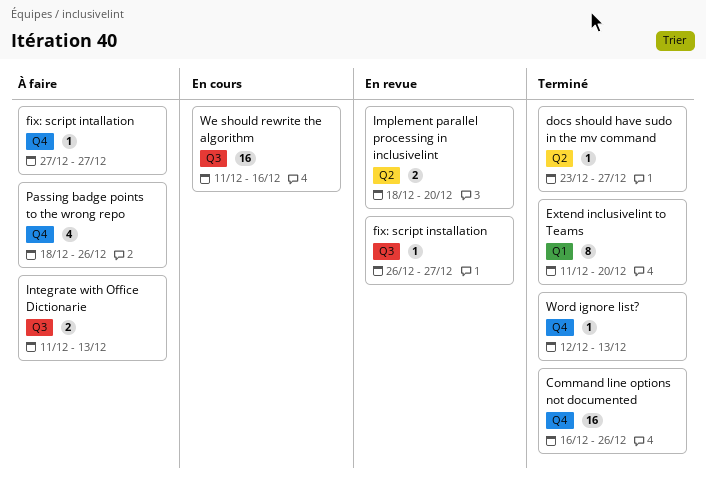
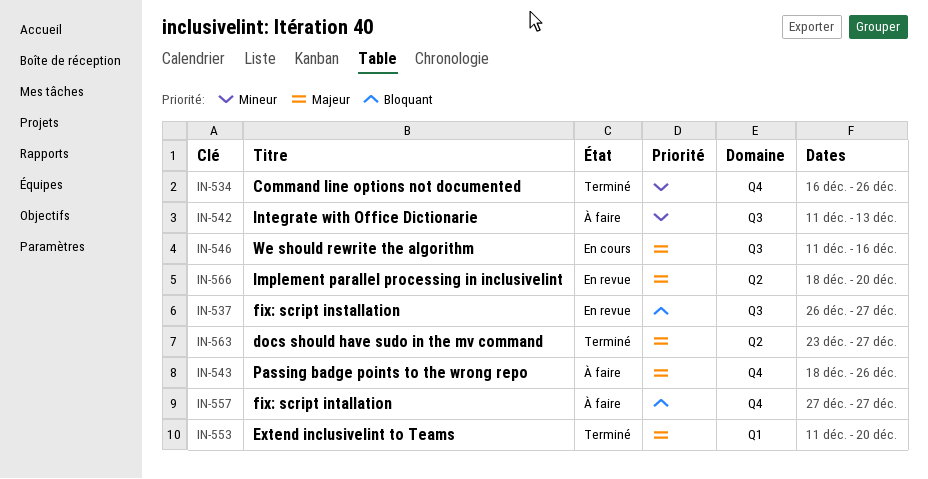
Word ignore list?: present -> none

